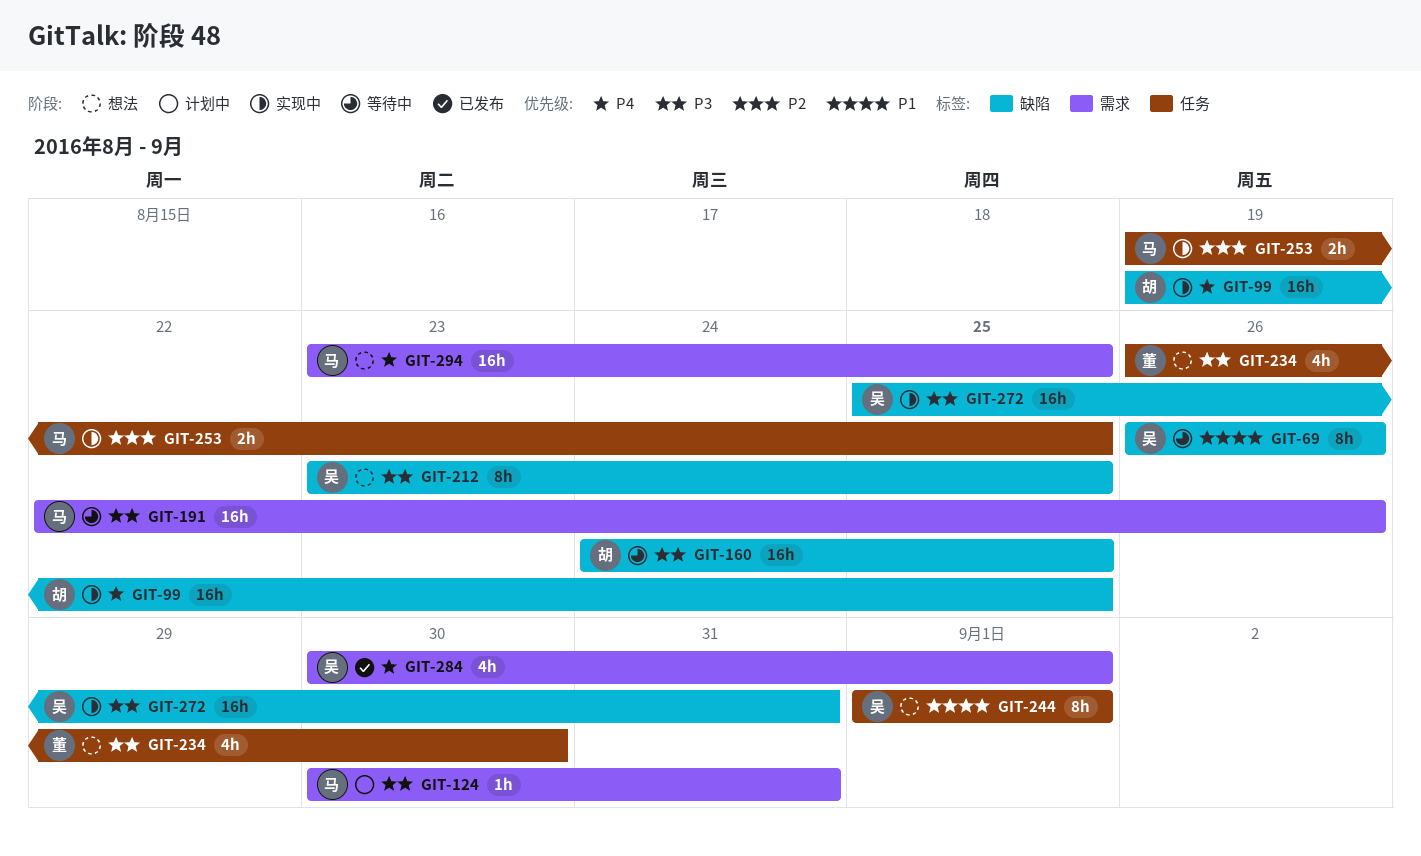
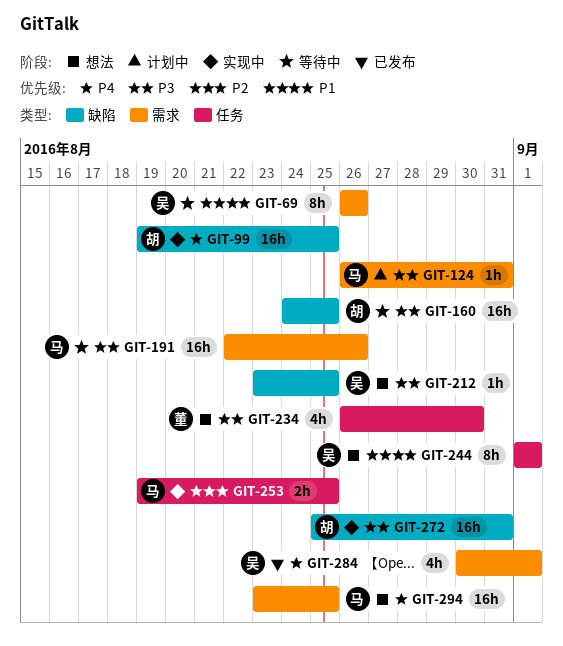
GIT-69, label: 缺陷 -> 需求
GIT-124, start: Aug 30 -> Aug 26
GIT-212, estimate: 8h -> 1h
GIT-272, owner: 吴 -> 胡

